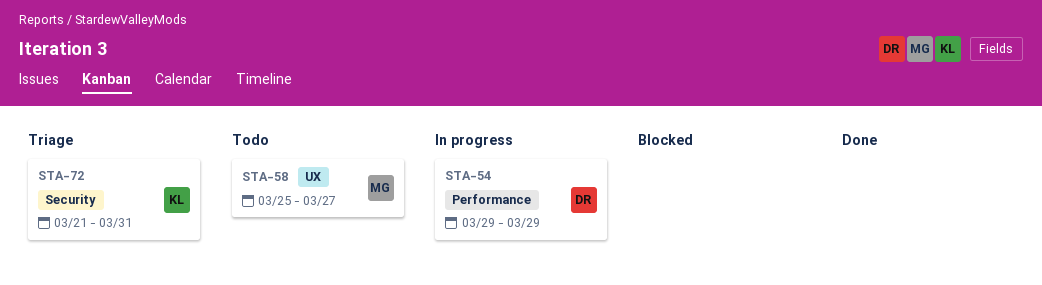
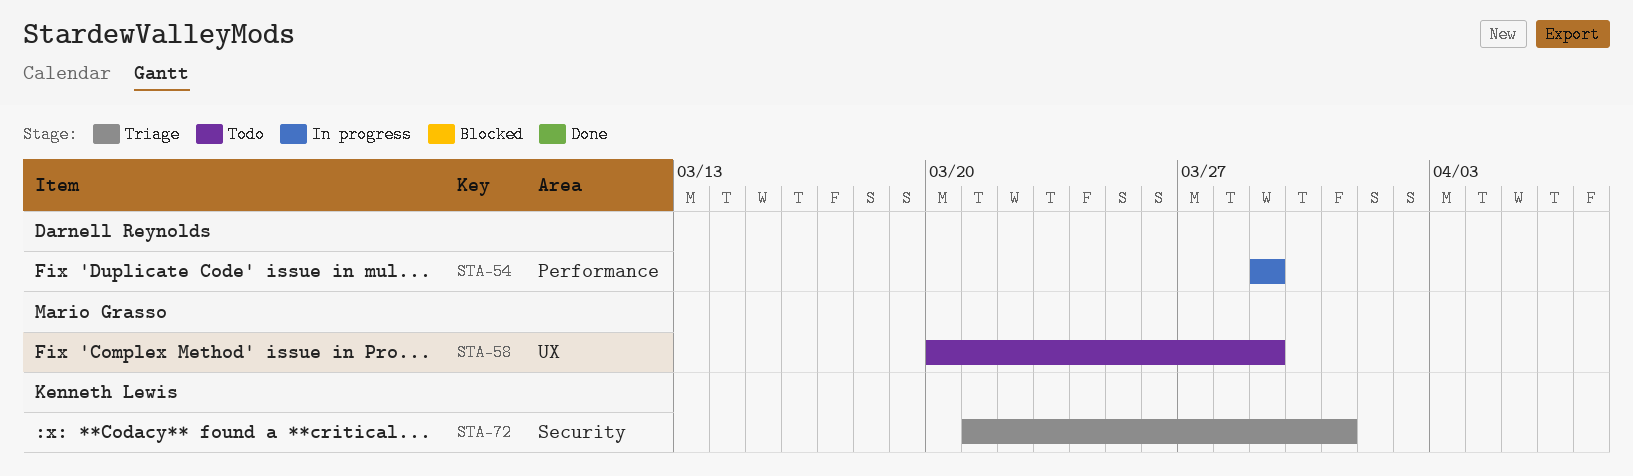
STA-58, start: Mar 25 -> Mar 20
STA-58, due: Mar 27 -> Mar 29

